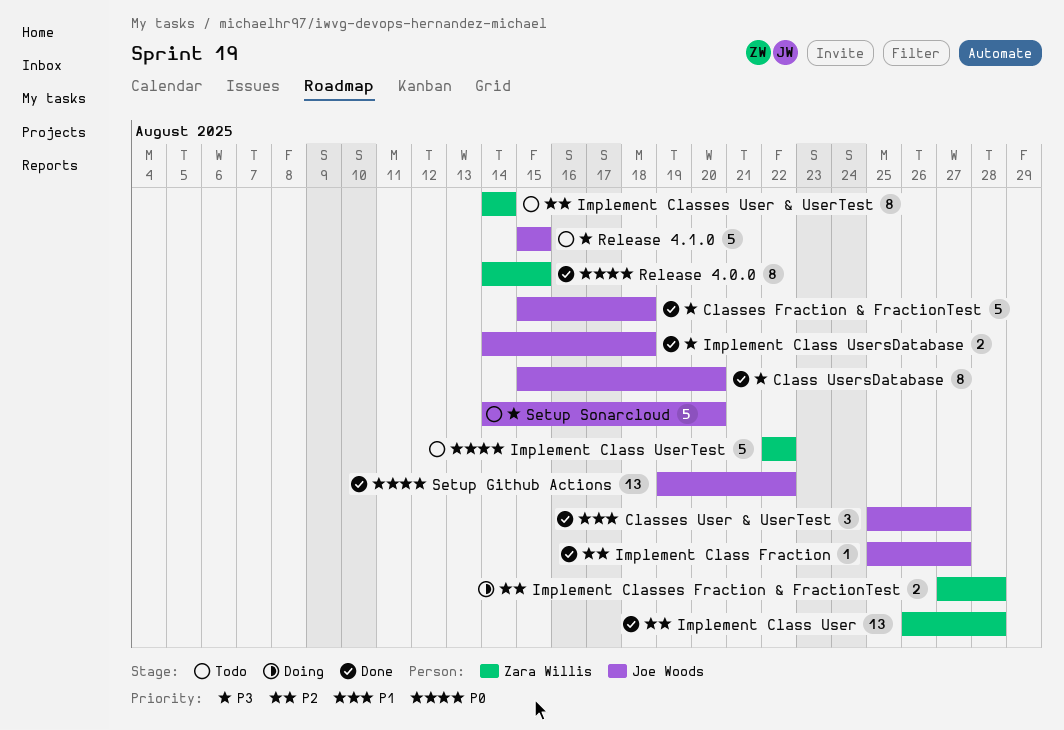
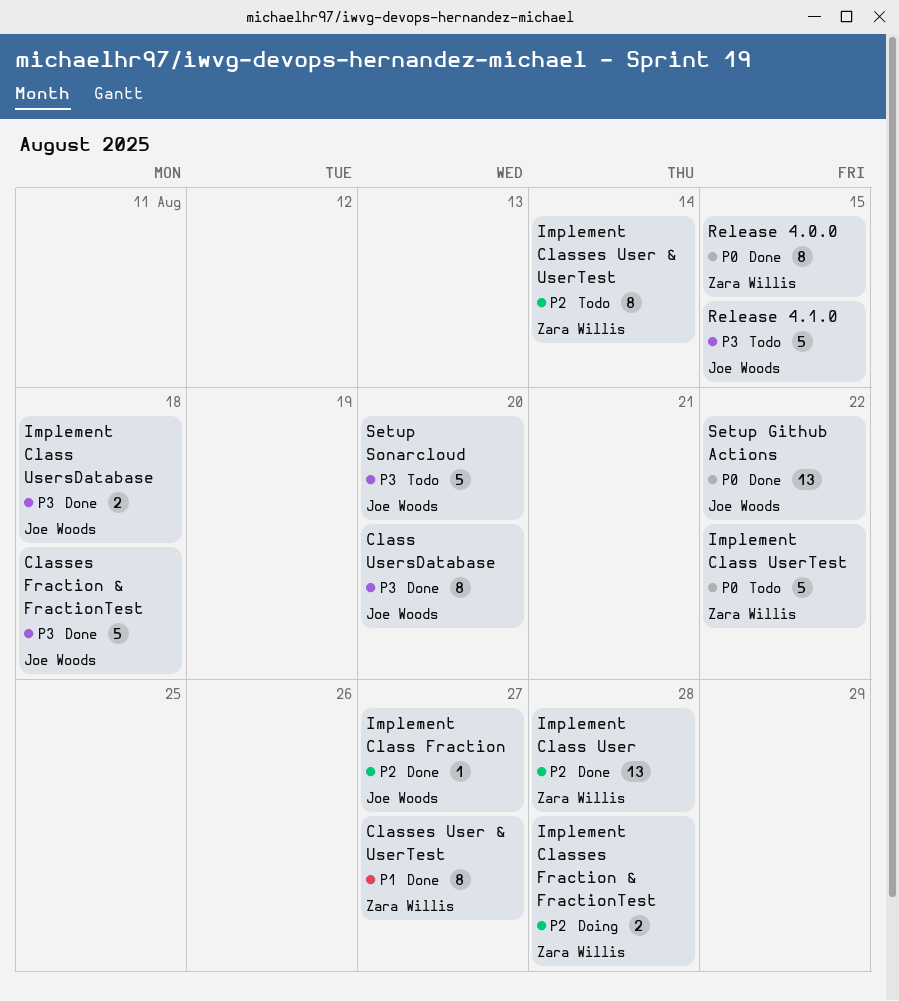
Classes User & UserTest, owner: Joe Woods -> Zara Willis
Classes User & UserTest, estimate: 3 -> 8

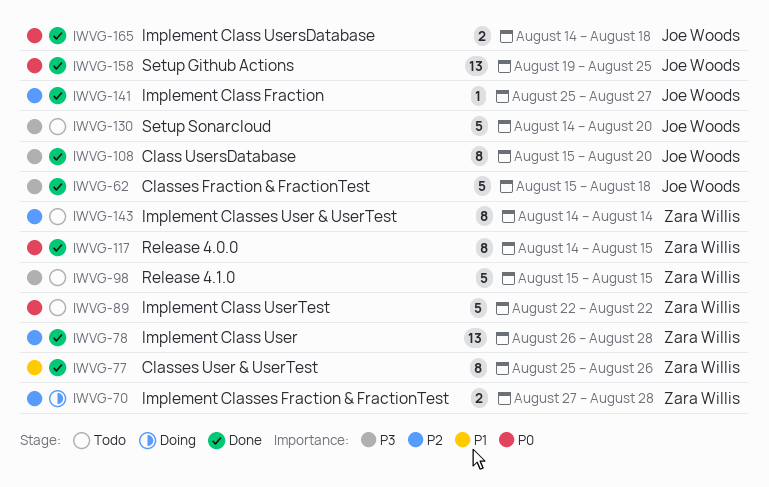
Classes User & UserTest, due: Aug 27 -> Aug 26
Implement Class UsersDatabase, priority: P3 -> P0
Release 4.1.0, owner: Joe Woods -> Zara Willis
Setup Github Actions, due: Aug 22 -> Aug 25

